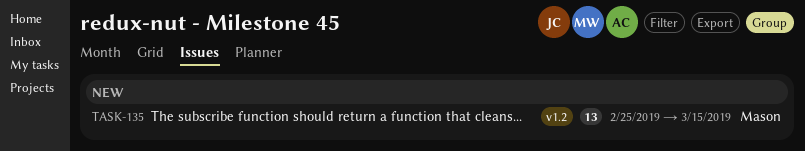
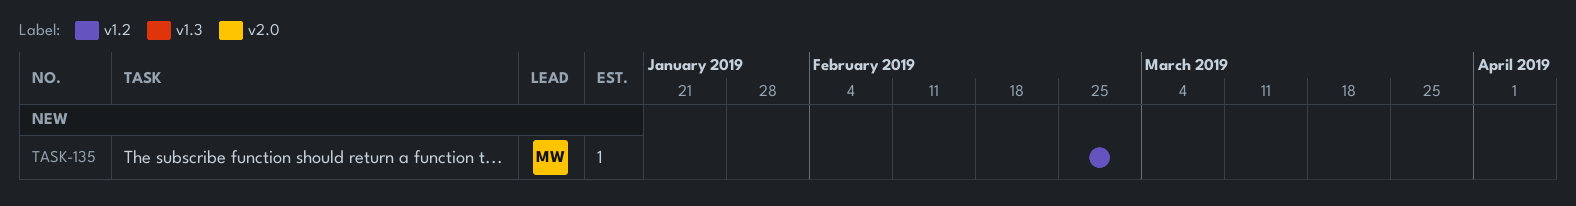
TASK-135, estimate: 13 -> 1
TASK-135, due: Mar 15 -> Mar 1

